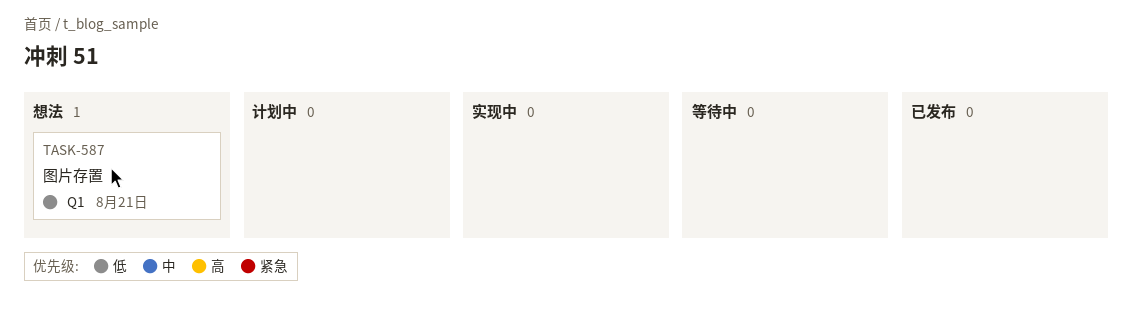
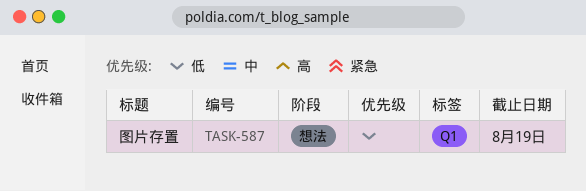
TASK-587, due: Aug 21 -> Aug 19

